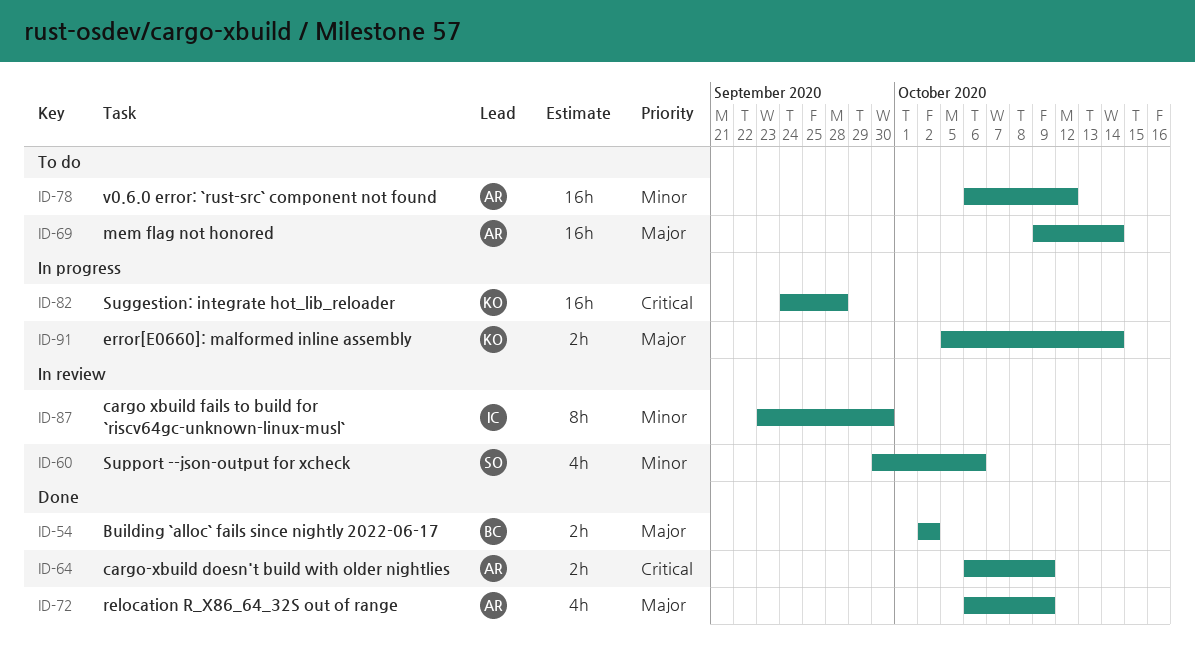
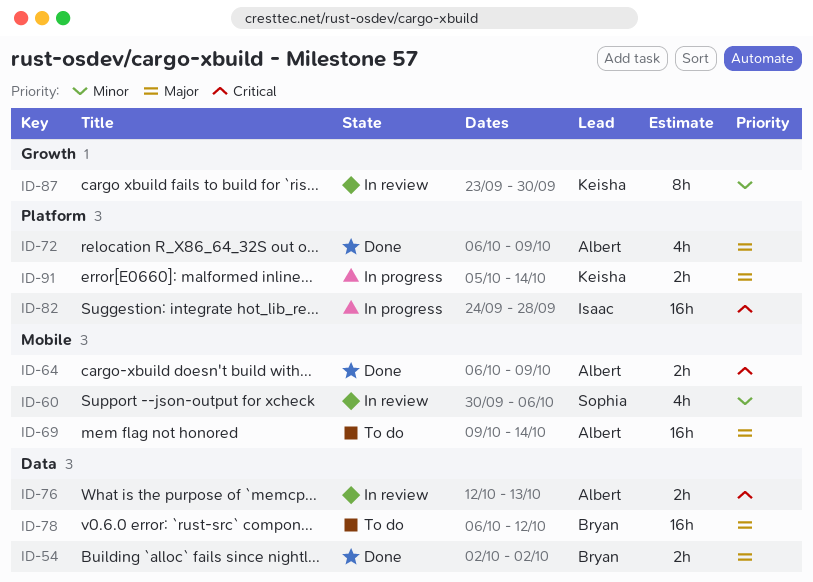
ID-76: none -> present
ID-78, owner: Albert -> Bryan
ID-78, priority: Minor -> Major
ID-82, owner: Keisha -> Isaac
ID-87, owner: Isaac -> Keisha

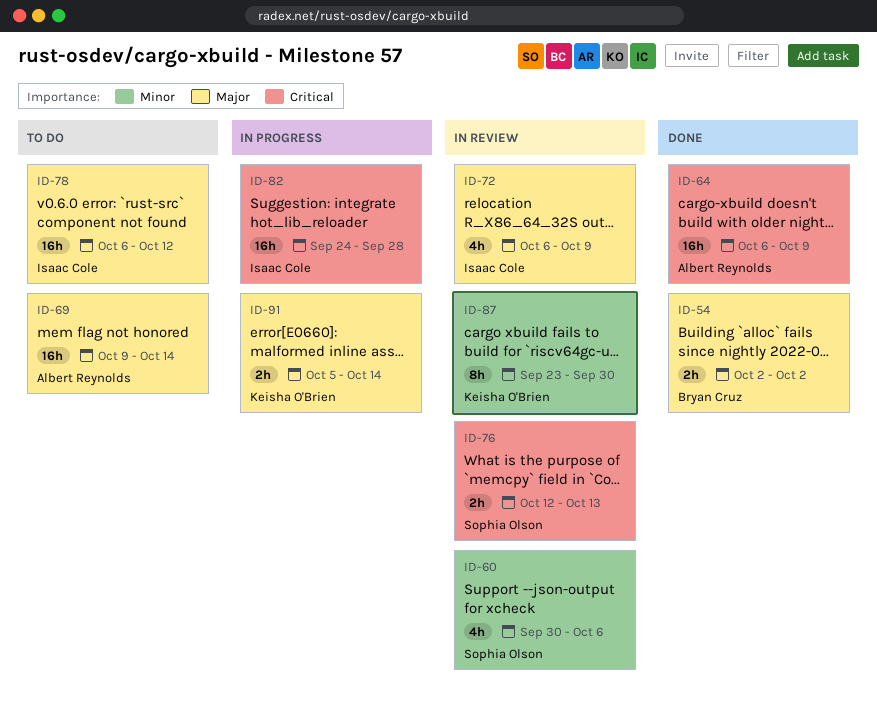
ID-64, estimate: 2h -> 16h
ID-72, status: Done -> In review
ID-72, owner: Albert Reynolds -> Isaac Cole
ID-76, owner: Albert Reynolds -> Sophia Olson
ID-78, owner: Bryan Cruz -> Isaac Cole

